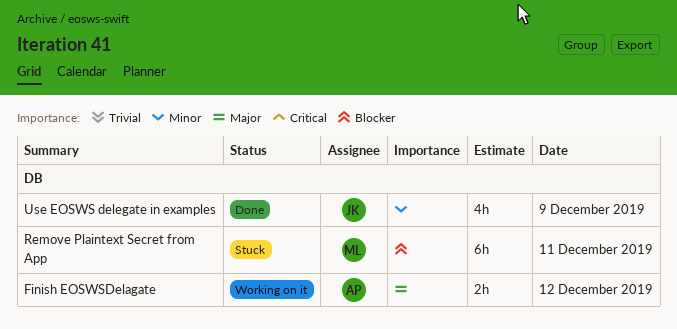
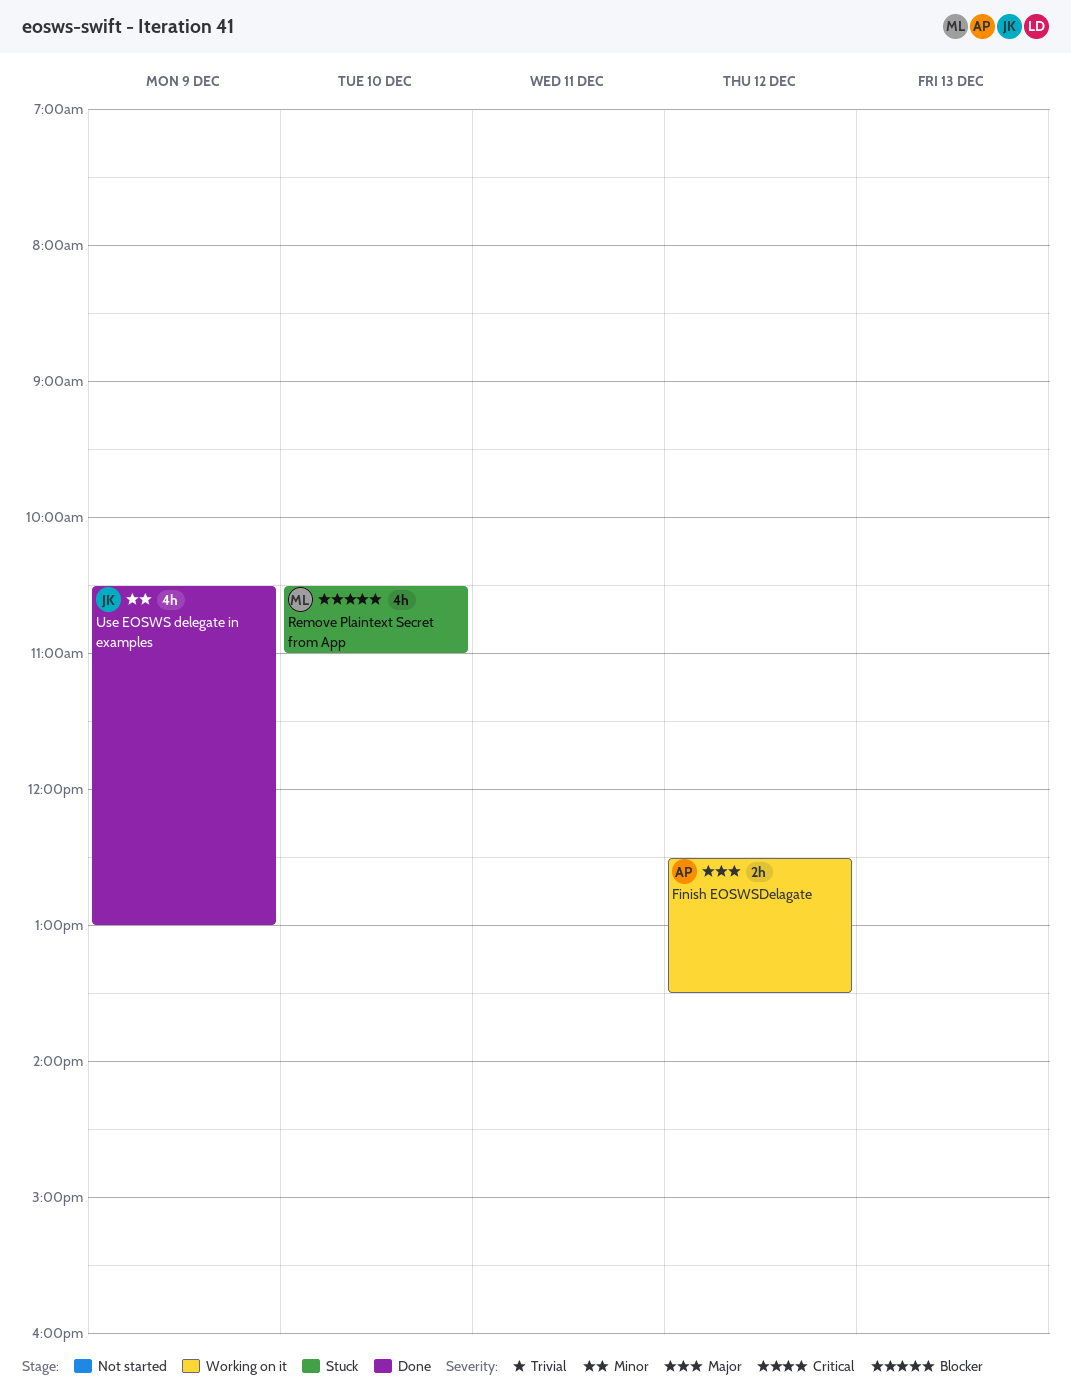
Remove Plaintext Secret from App, estimate: 6h -> 4h
Remove Plaintext Secret from App, day: Dec 11 -> Dec 10

